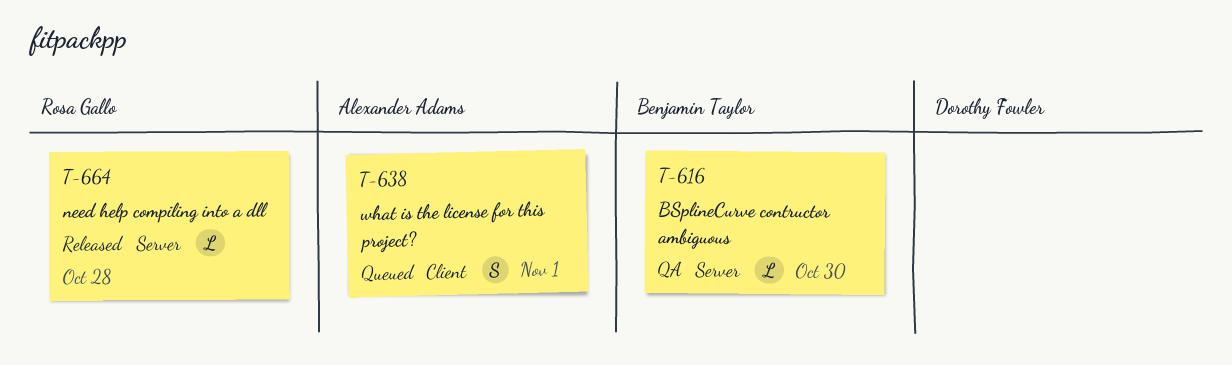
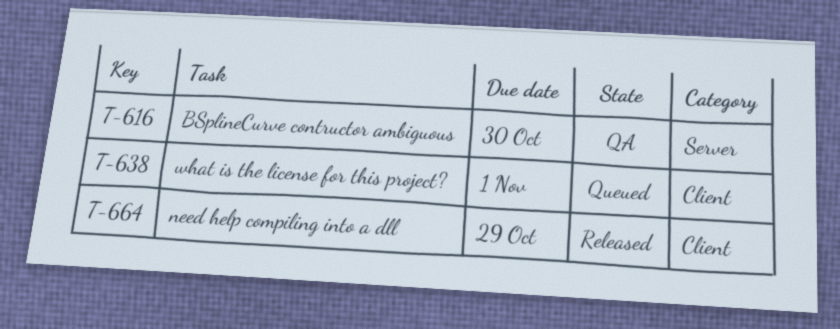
T-664, label: Server -> Client
T-664, due: Oct 28 -> Oct 29

